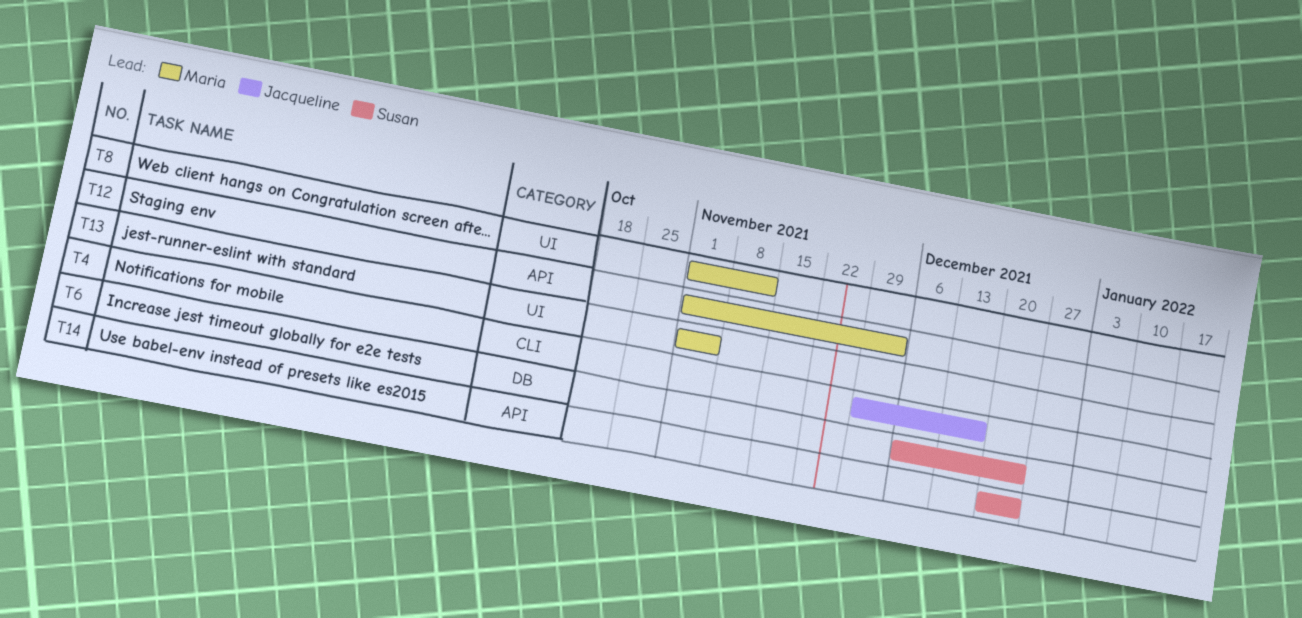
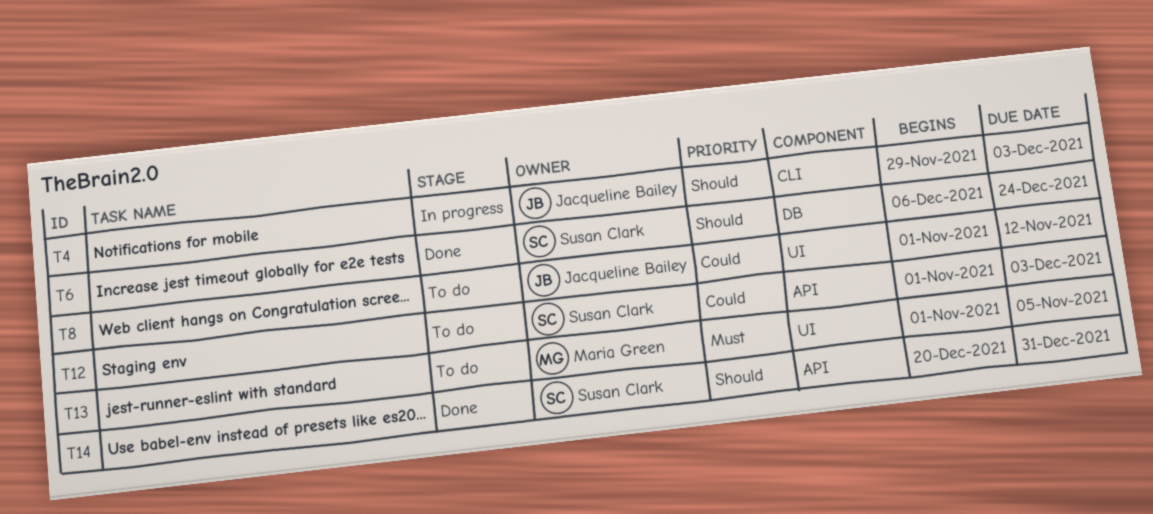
T4, due: Dec 17 -> Dec 3
T8, owner: Maria Green -> Jacqueline Bailey
T12, owner: Maria Green -> Susan Clark
T14, due: Dec 24 -> Dec 31

